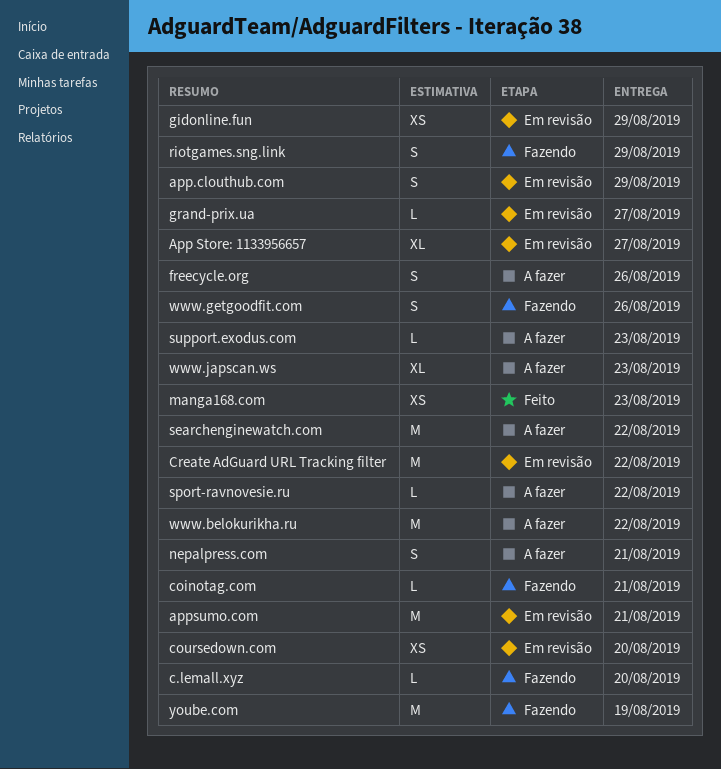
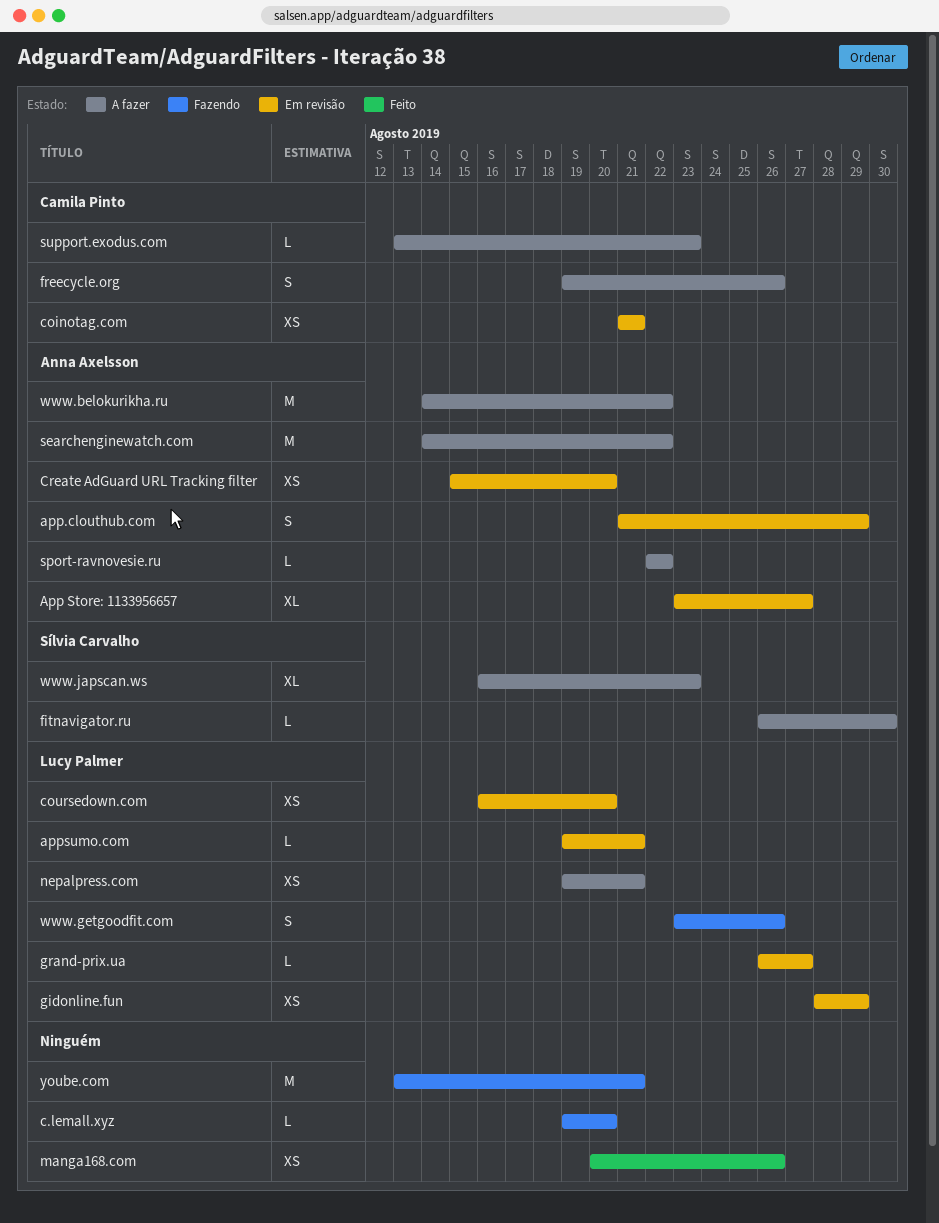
appsumo.com, estimate: M -> L
coinotag.com, status: Fazendo -> Em revisão
coinotag.com, estimate: L -> XS
Create AdGuard URL Tracking filter, estimate: M -> XS
Create AdGuard URL Tracking filter, due: Aug 22 -> Aug 20
fitnavigator.ru: none -> present
manga168.com, due: Aug 23 -> Aug 26
nepalpress.com, estimate: S -> XS
riotgames.sng.link: present -> none
yoube.com, due: Aug 19 -> Aug 21

